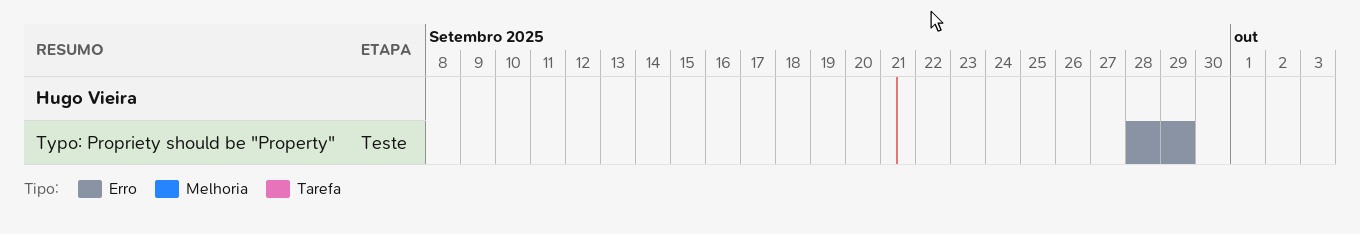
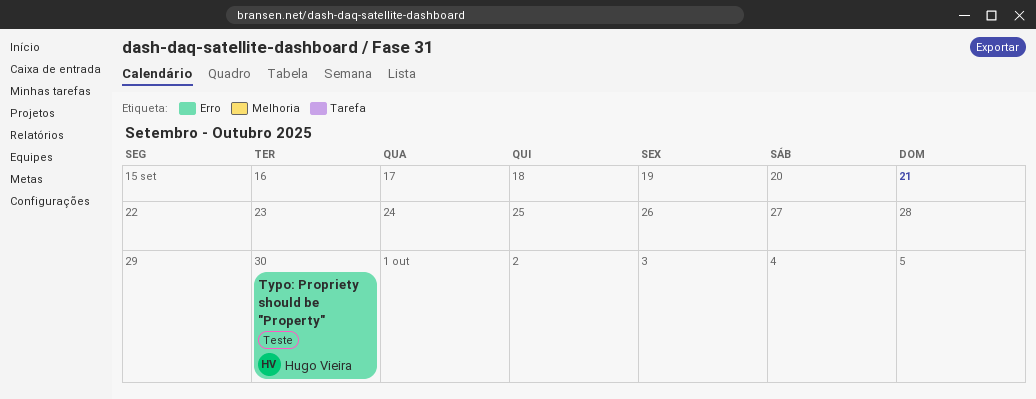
Typo: Propriety should be "Property", due: Sep 29 -> Sep 30

